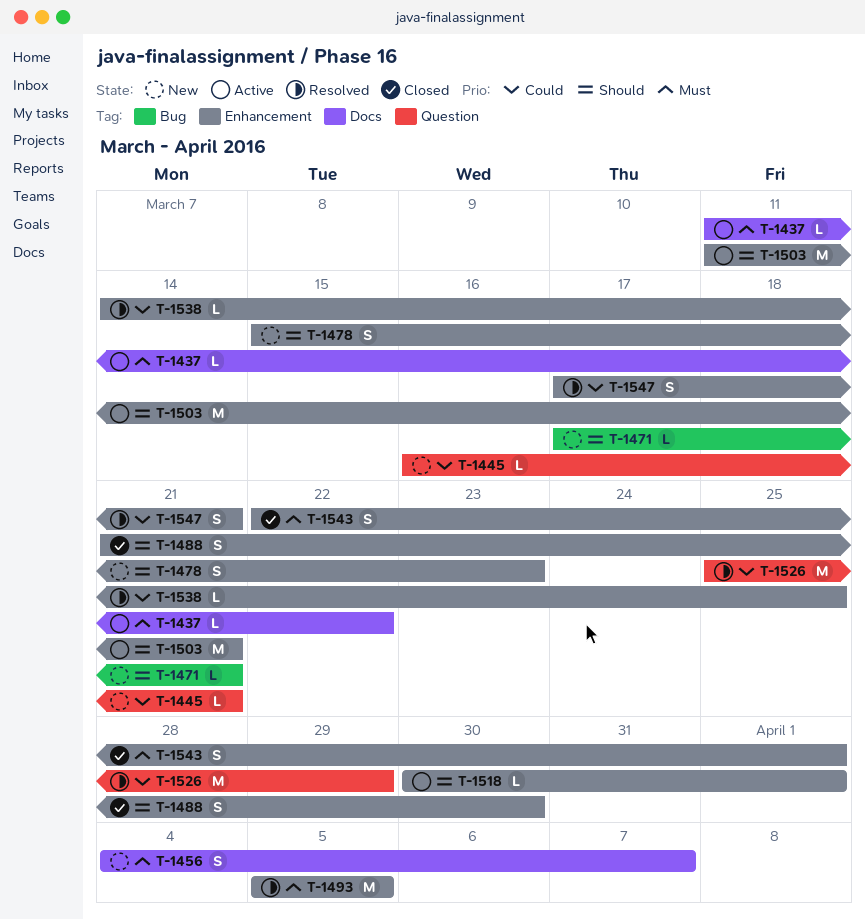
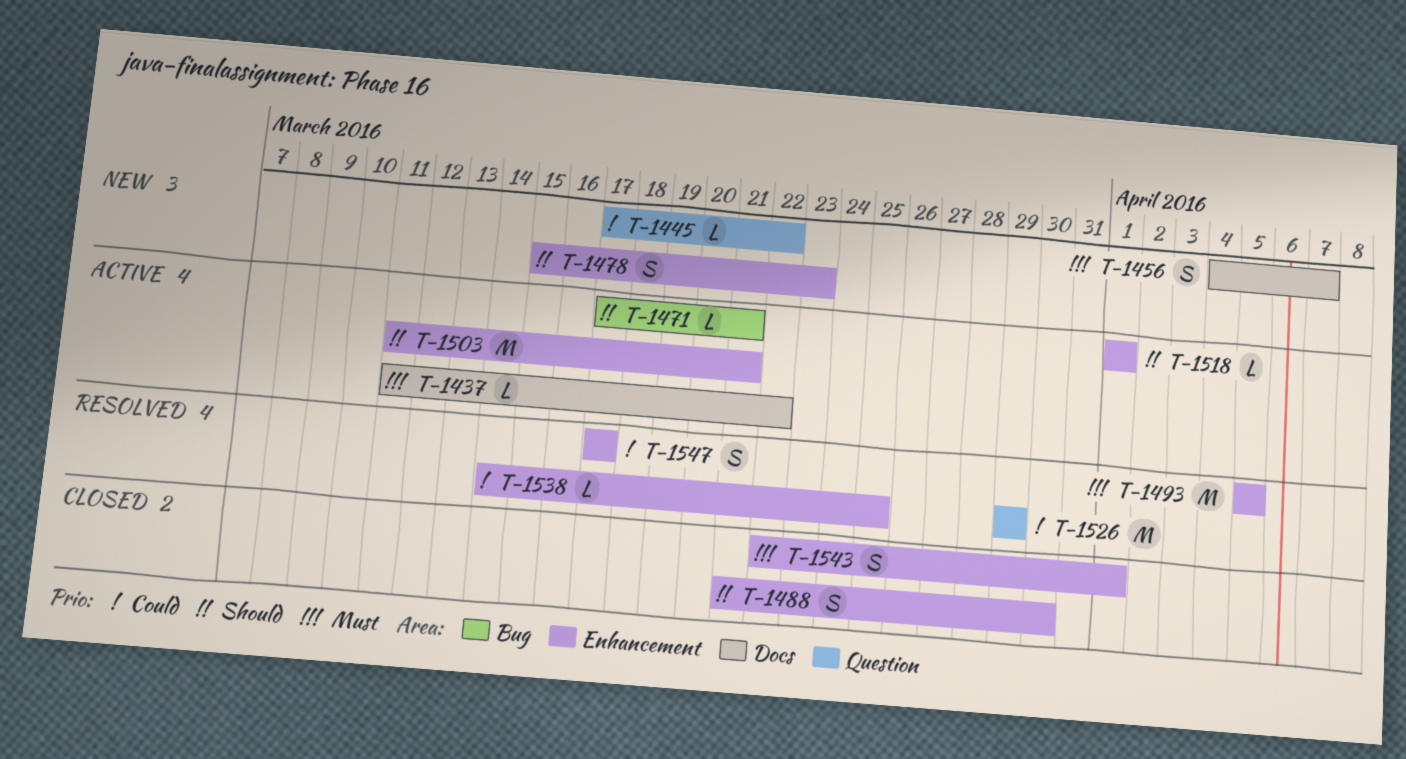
T-1445, start: Mar 16 -> Mar 17
T-1445, due: Mar 21 -> Mar 22
T-1471, status: New -> Active
T-1518, start: Mar 30 -> Apr 1
T-1526, start: Mar 25 -> Mar 29
T-1547, due: Mar 21 -> Mar 17

